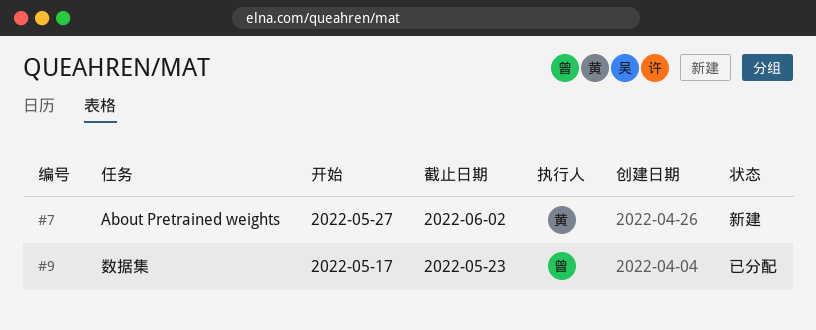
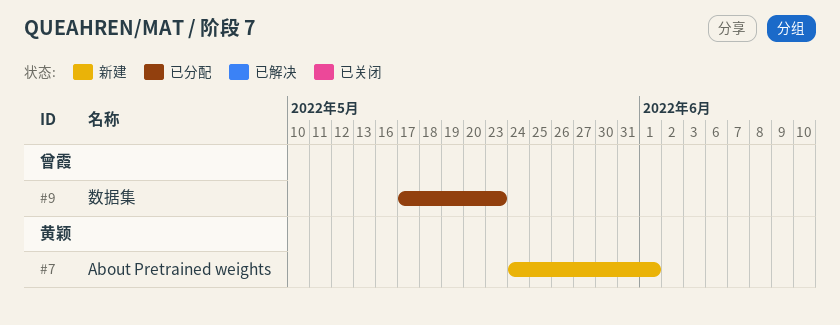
#7, start: May 27 -> May 24
#7, due: Jun 2 -> Jun 1

